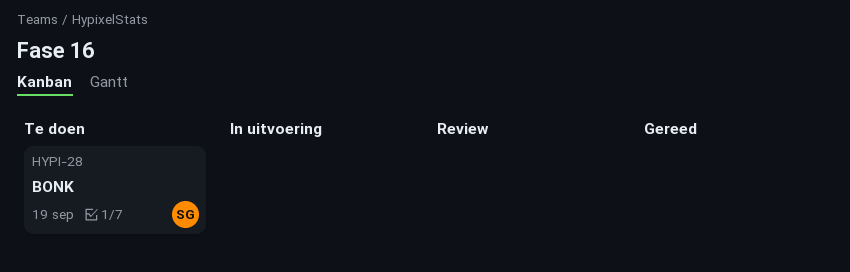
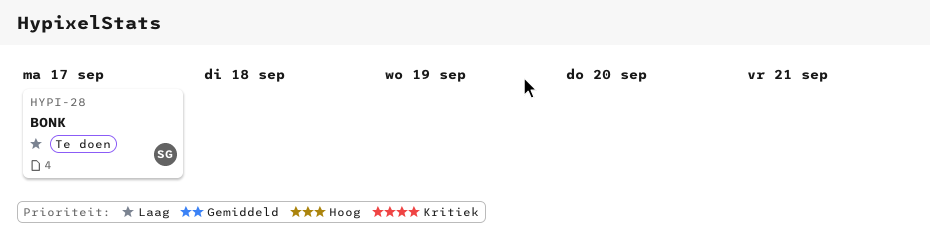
HYPI-28, due: Sep 19 -> Sep 17

